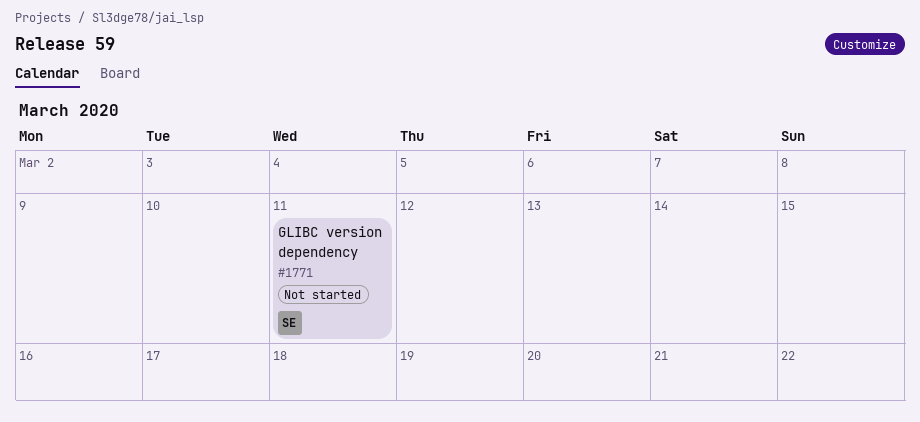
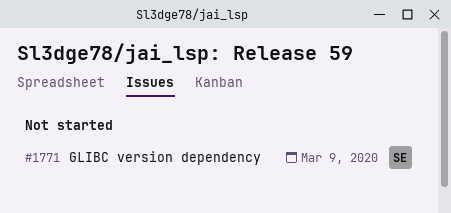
#1771, due: Mar 11 -> Mar 9

